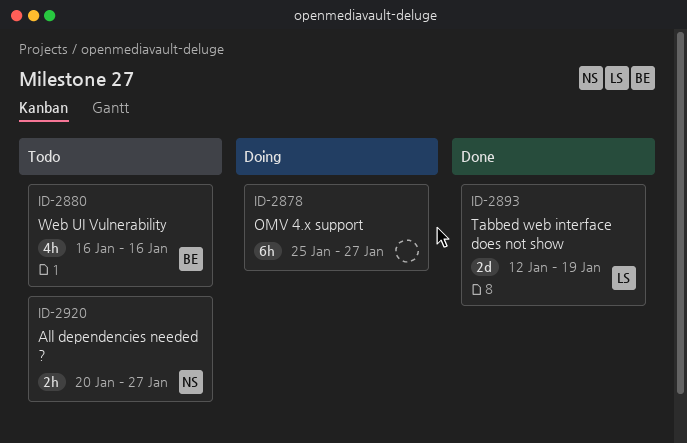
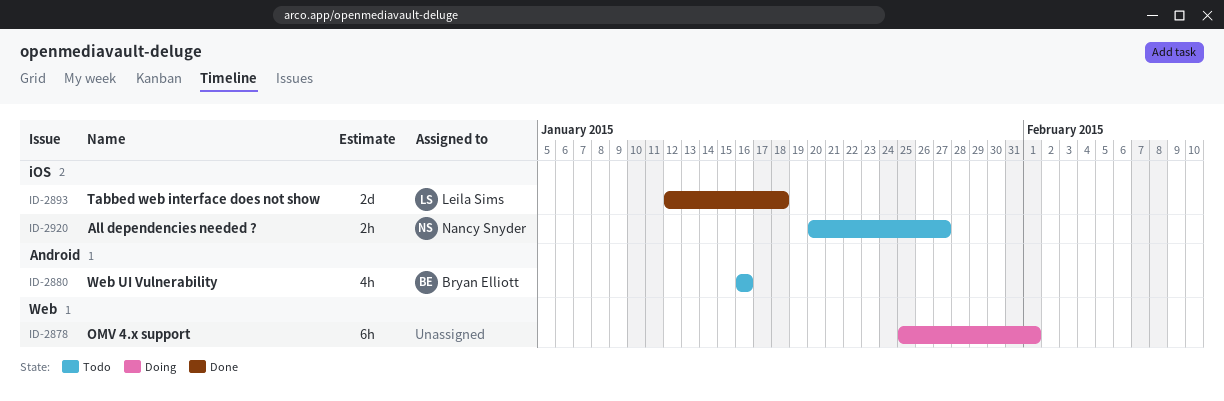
ID-2878, due: Jan 27 -> Feb 1
ID-2893, due: Jan 19 -> Jan 18

